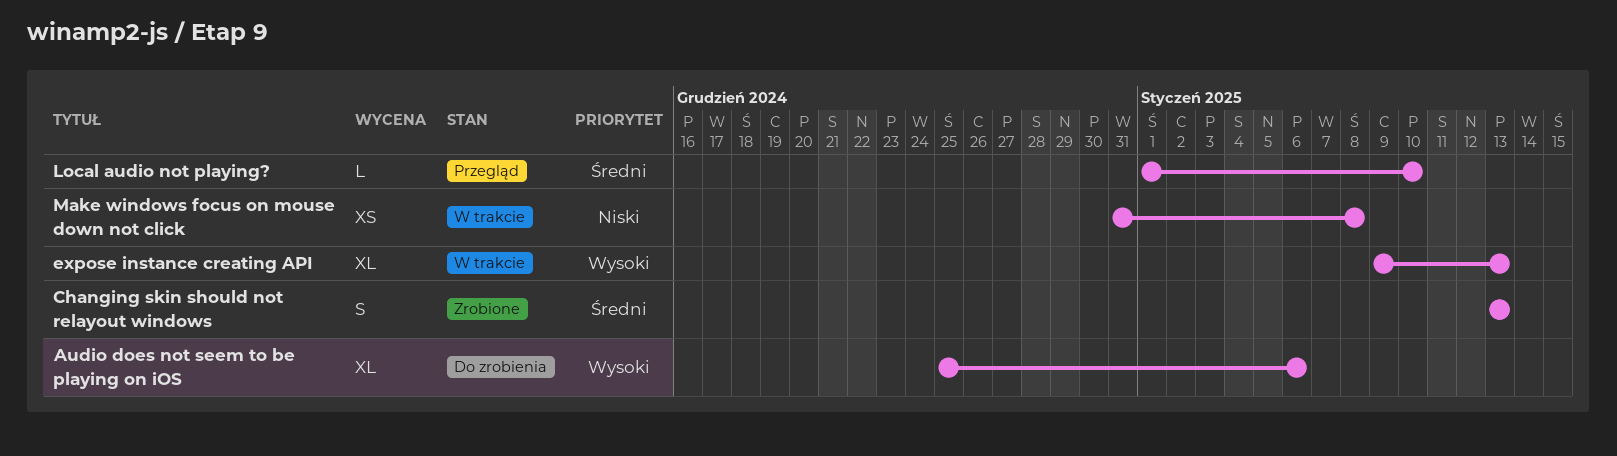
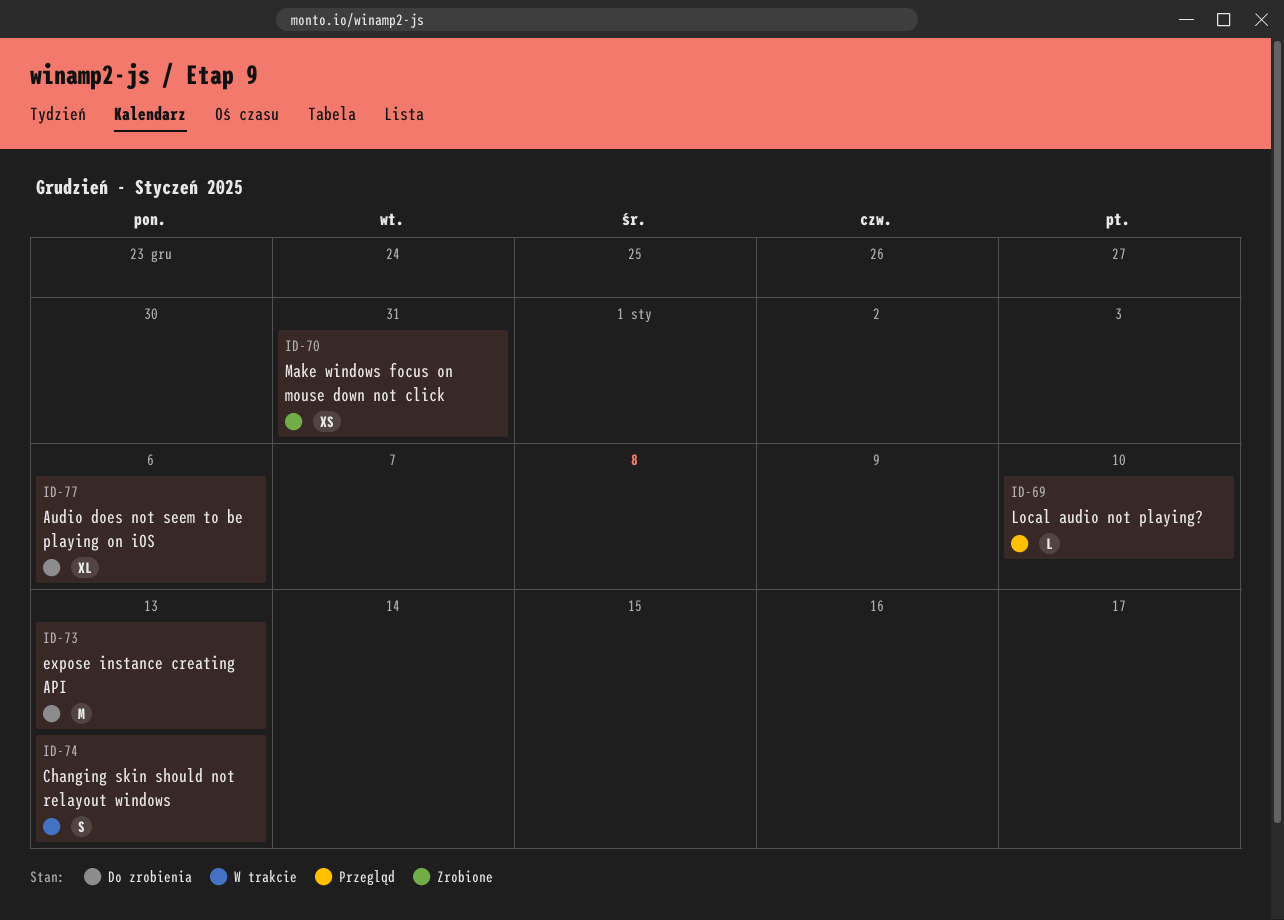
Changing skin should not relayout windows, status: Zrobione -> W trakcie
expose instance creating API, status: W trakcie -> Do zrobienia
expose instance creating API, estimate: XL -> M
Make windows focus on mouse down not click, status: W trakcie -> Zrobione
Make windows focus on mouse down not click, due: Jan 8 -> Dec 31

